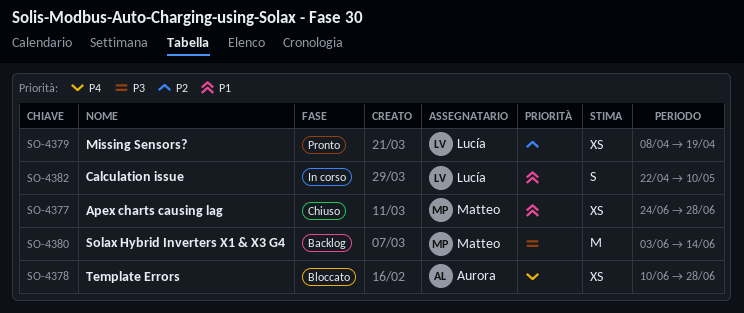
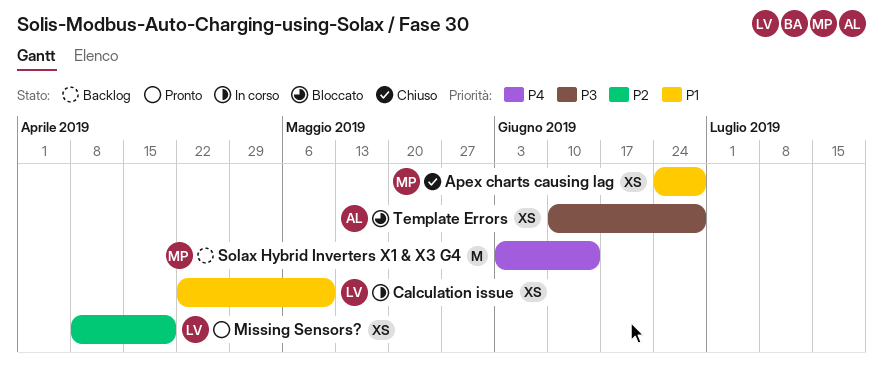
Calculation issue, estimate: S -> XS
Solax Hybrid Inverters X1 & X3 G4, priority: P3 -> P4
Template Errors, priority: P4 -> P3

